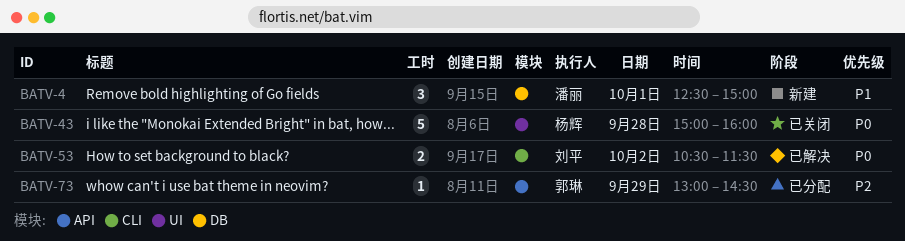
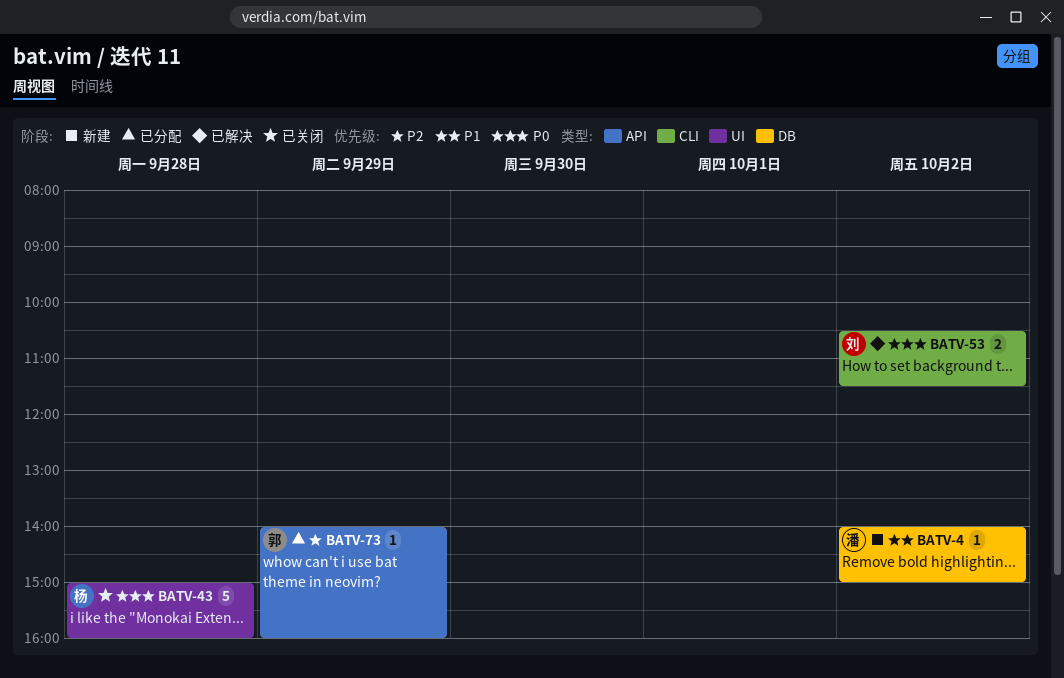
BATV-4, estimate: 3 -> 1
BATV-4, day: Oct 1 -> Oct 2
BATV-4, begins: 12:30 -> 14:00
BATV-73, begins: 13:00 -> 14:00
BATV-73, ends: 14:30 -> 16:00

